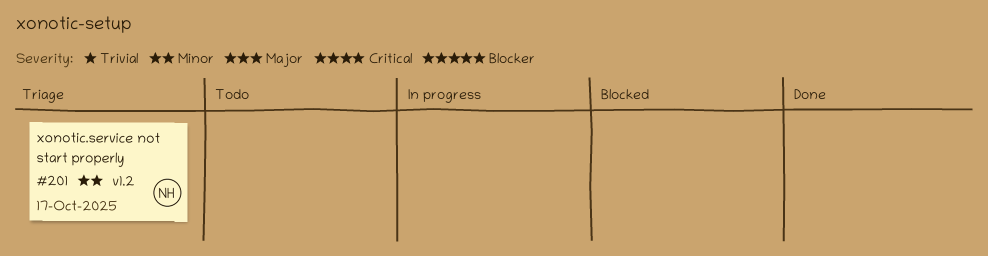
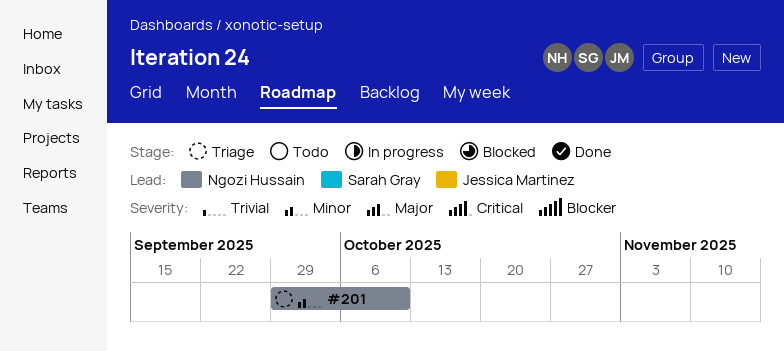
#201, due: Oct 17 -> Oct 10

